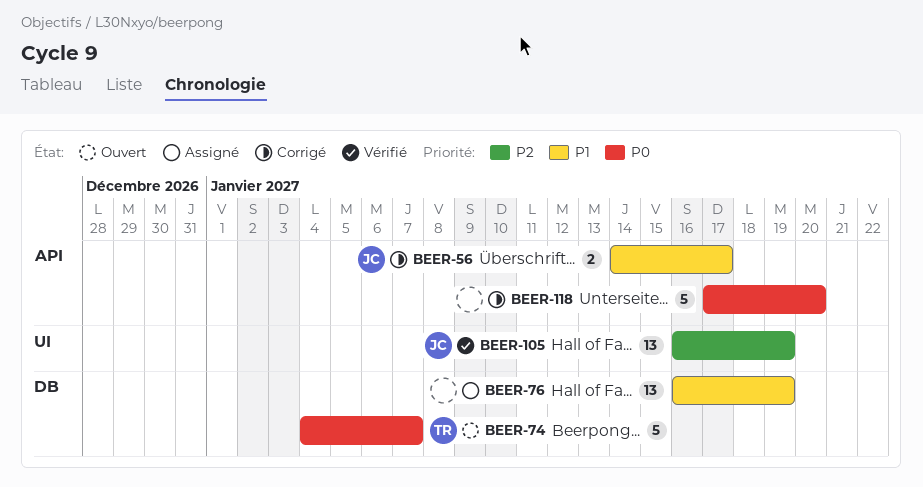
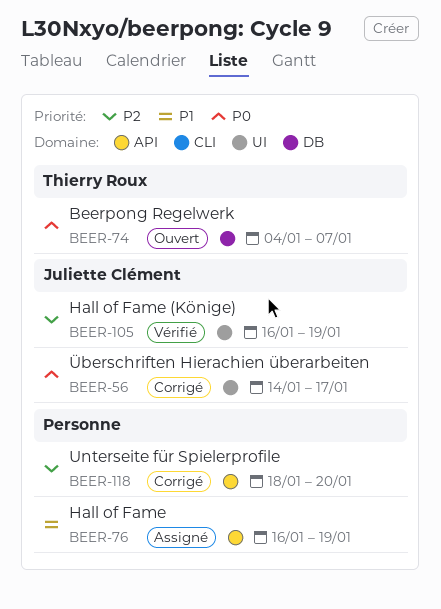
BEER-56, priority: P1 -> P0
BEER-56, label: API -> UI
BEER-76, label: DB -> API
BEER-118, priority: P0 -> P2
BEER-118, start: Jan 17 -> Jan 18

